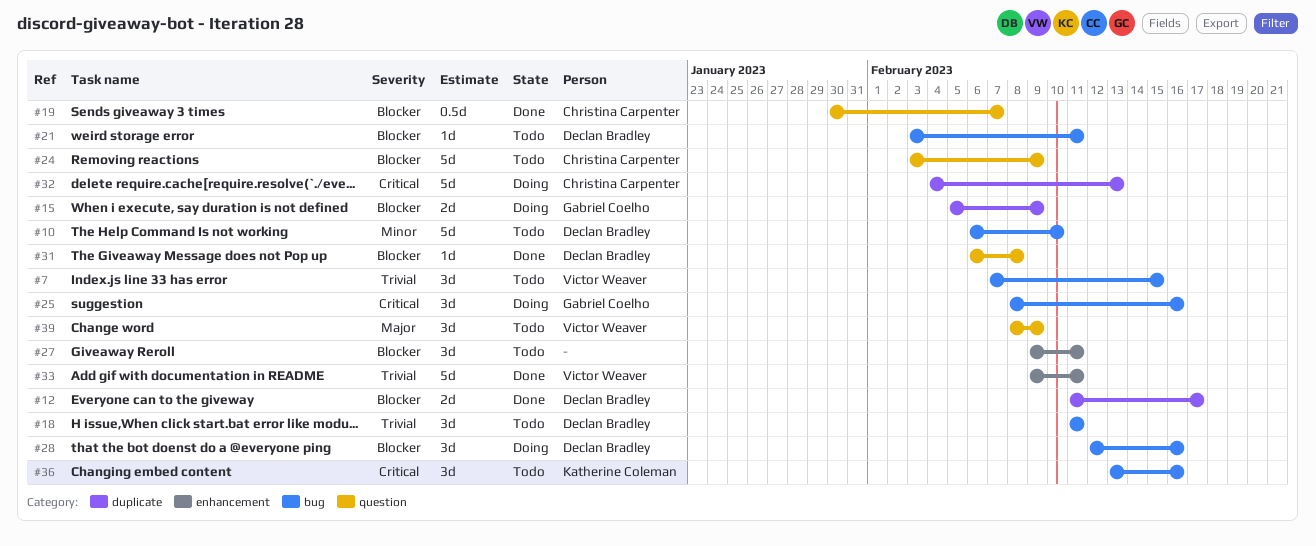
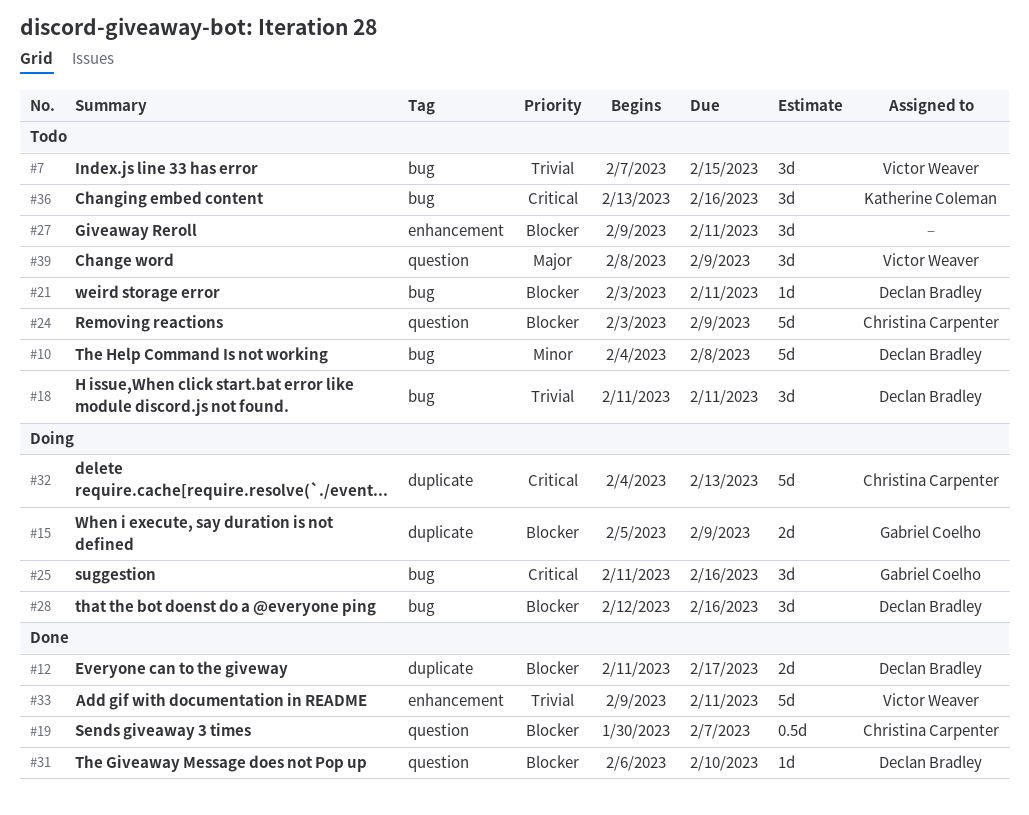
#10, start: Feb 6 -> Feb 4
#10, due: Feb 10 -> Feb 8
#25, start: Feb 8 -> Feb 11
#31, due: Feb 8 -> Feb 10

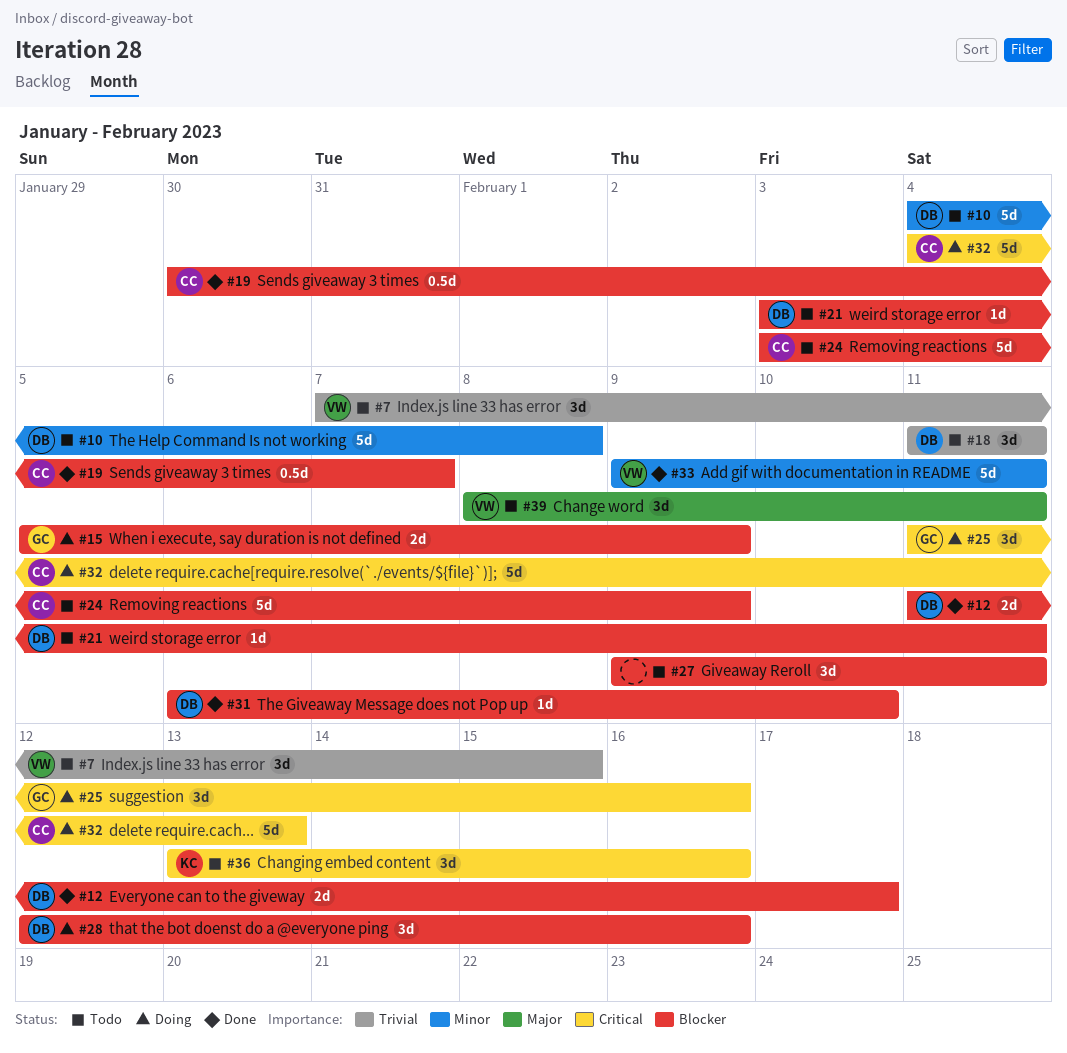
#33, priority: Trivial -> Minor
#39, due: Feb 9 -> Feb 11

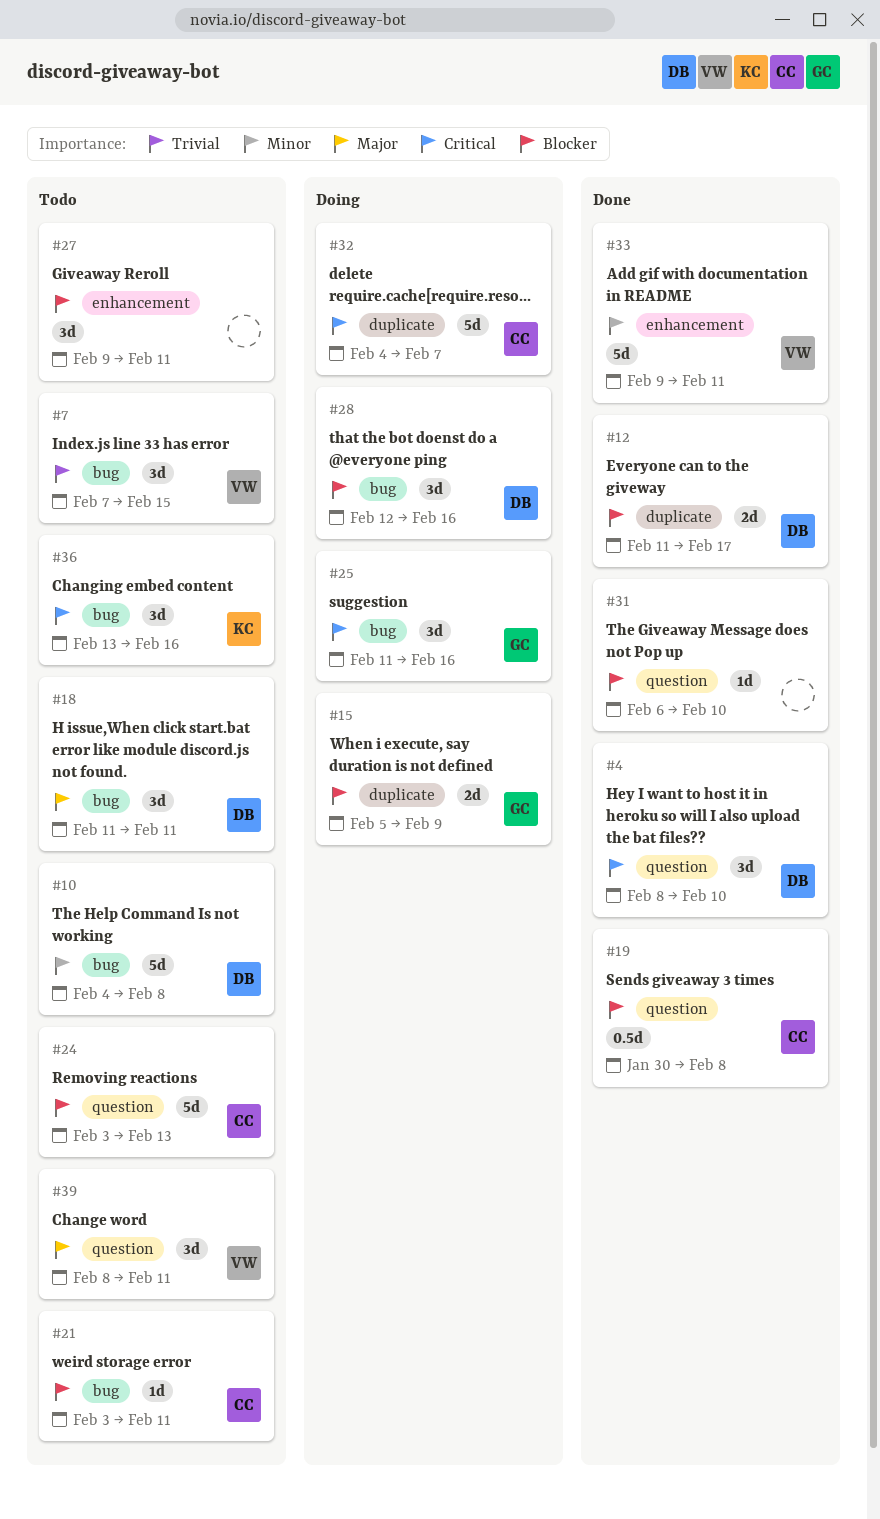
#4: none -> present
#18, priority: Trivial -> Major
#19, due: Feb 7 -> Feb 8
#21, owner: DB -> CC
#24, due: Feb 9 -> Feb 13
#31, owner: DB -> none
#32, due: Feb 13 -> Feb 7

